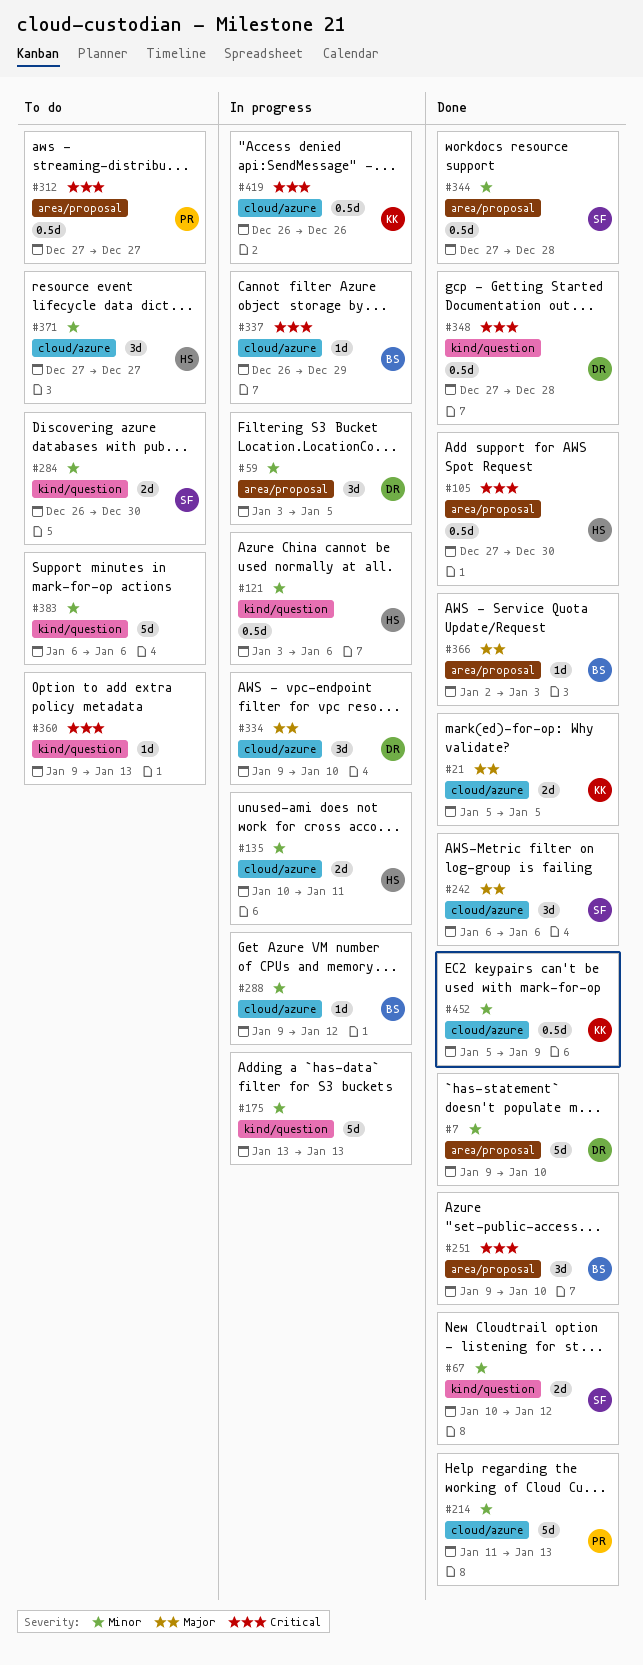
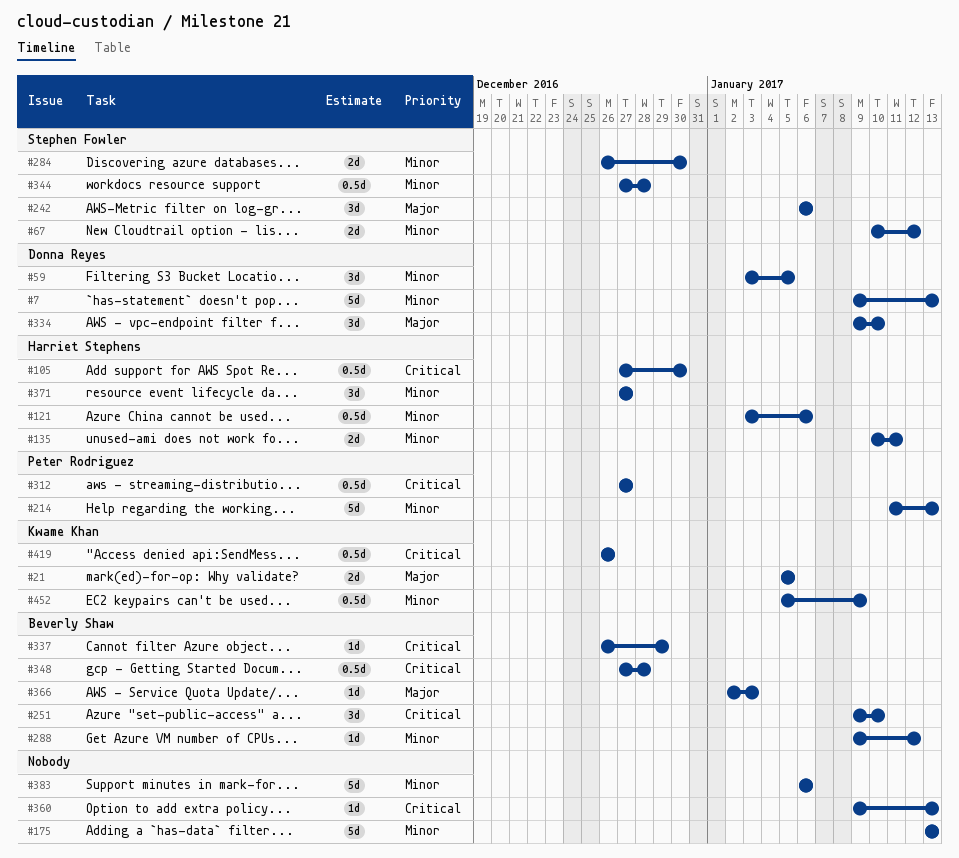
#7, due: Jan 10 -> Jan 13
#348, owner: Donna Reyes -> Beverly Shaw

